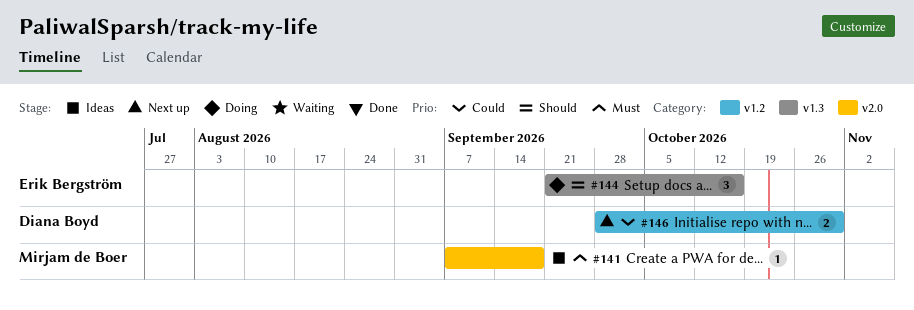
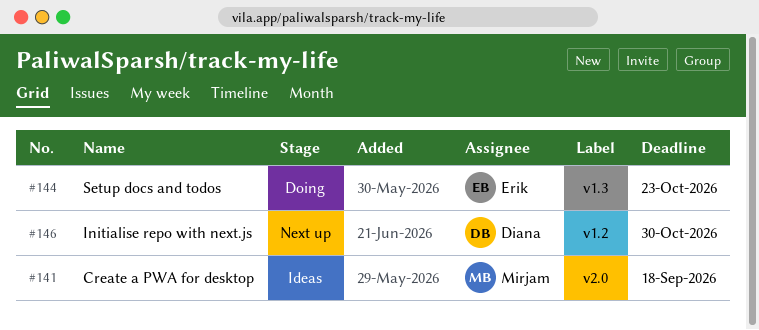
#144, due: Oct 16 -> Oct 23

